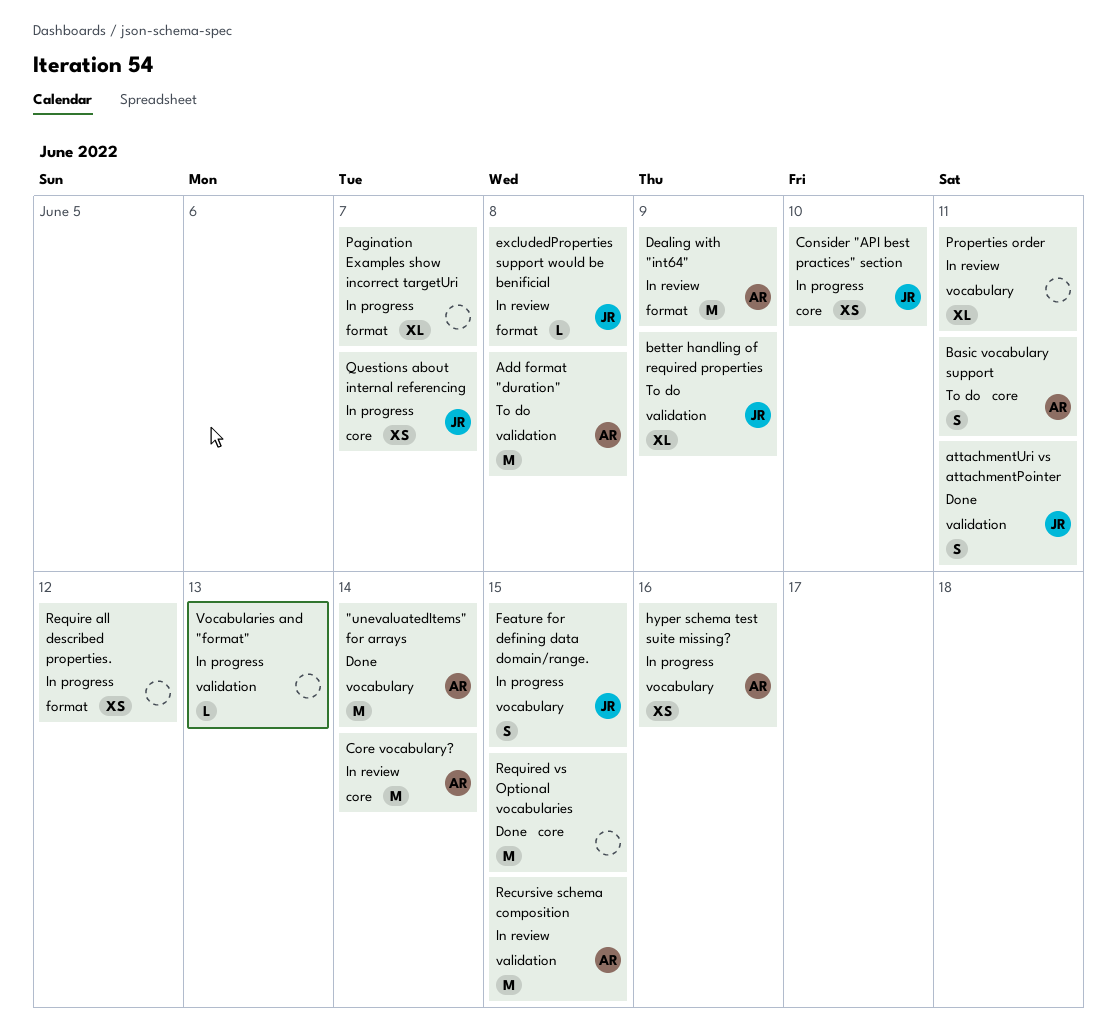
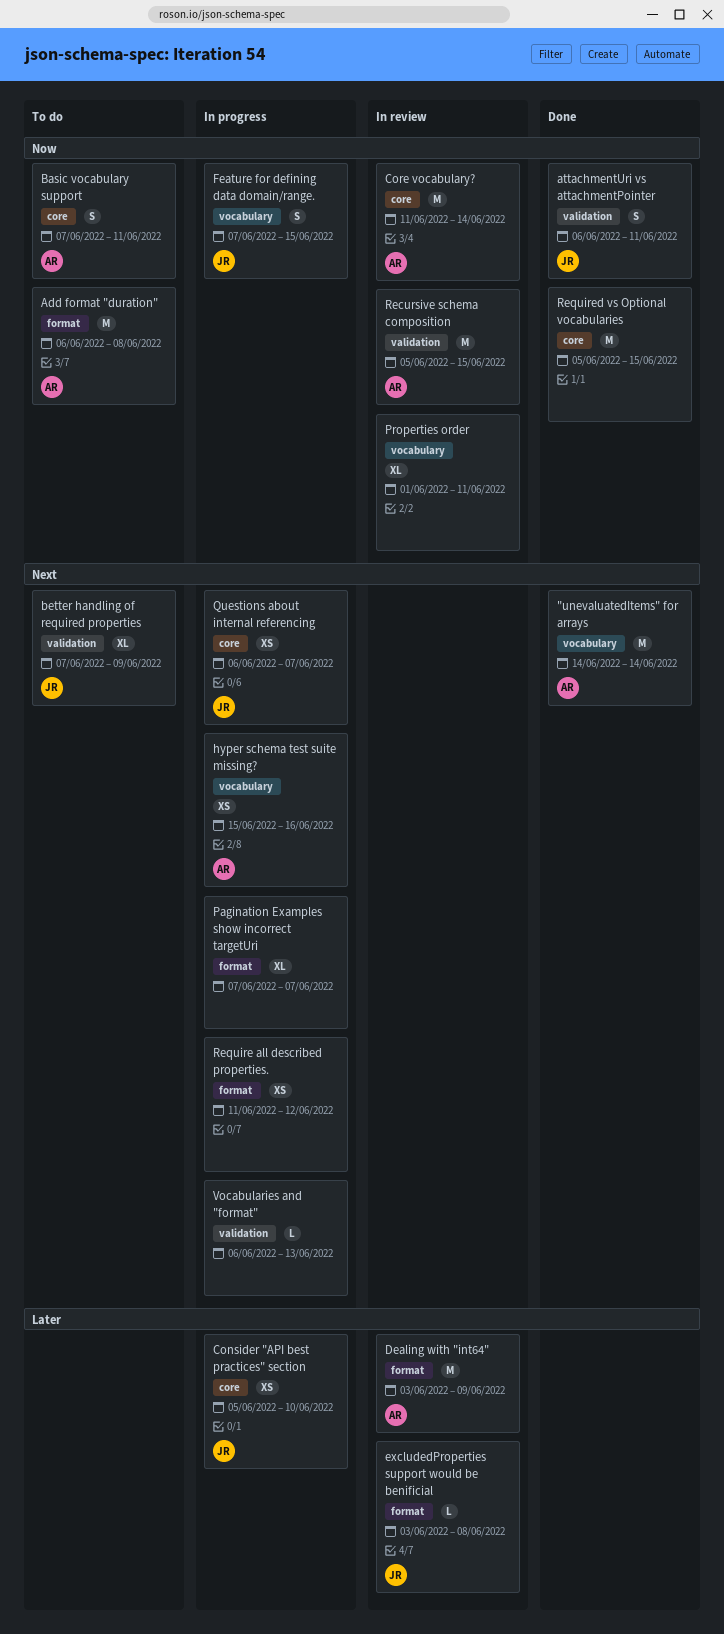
Add format "duration", label: validation -> format

